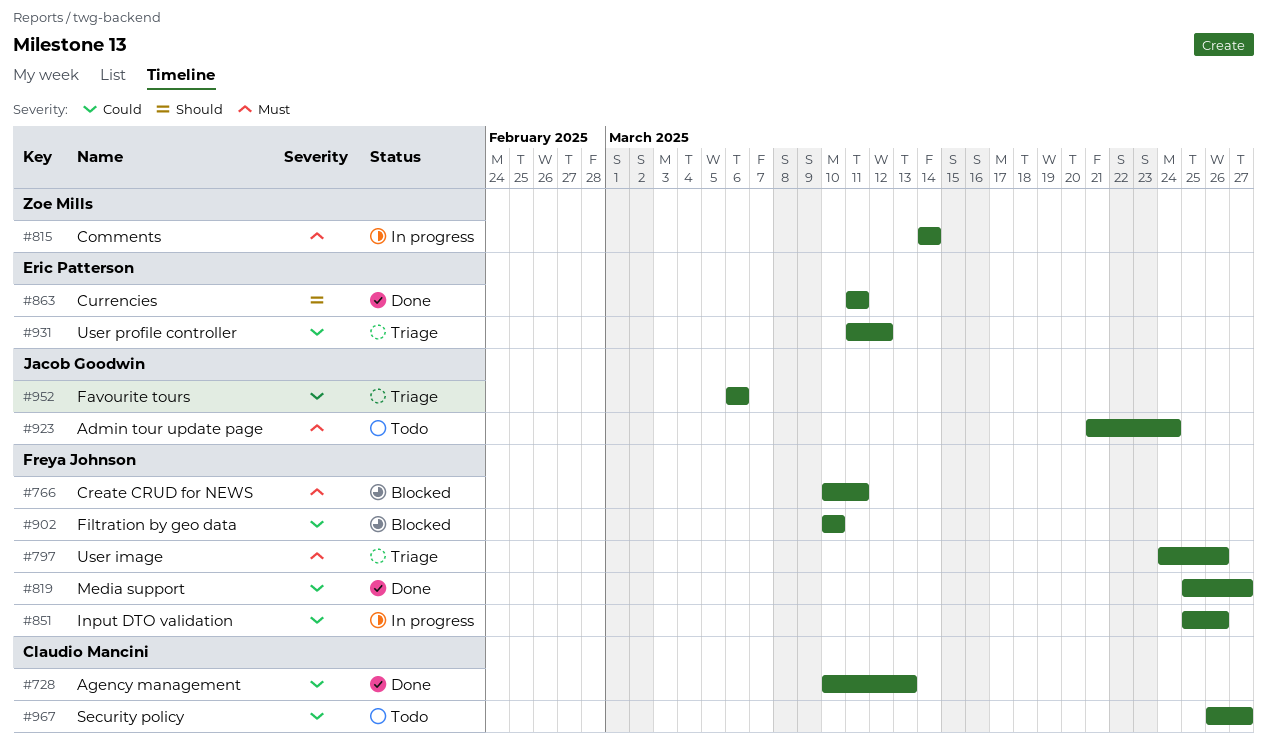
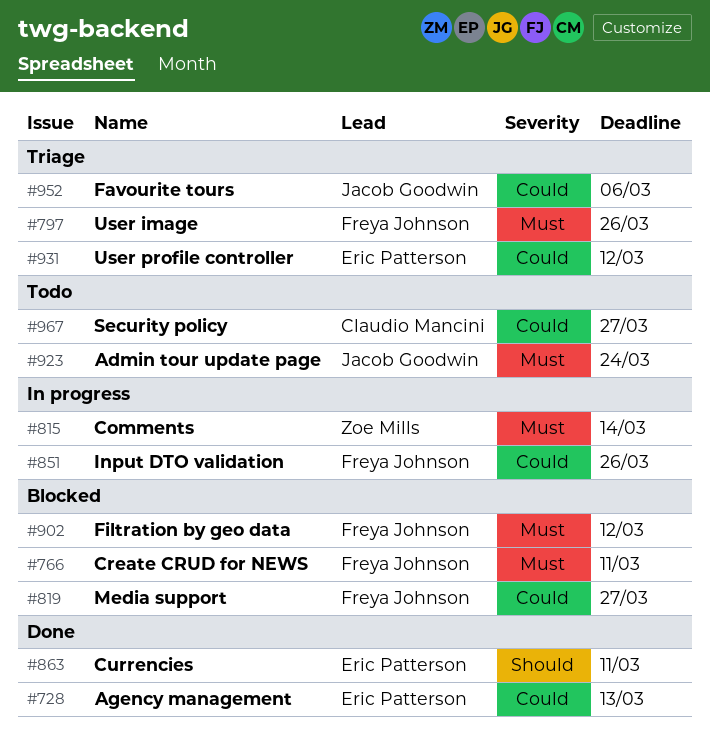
#728, owner: Claudio Mancini -> Eric Patterson
#819, status: Done -> Blocked
#902, priority: Could -> Must
#902, due: Mar 10 -> Mar 12

